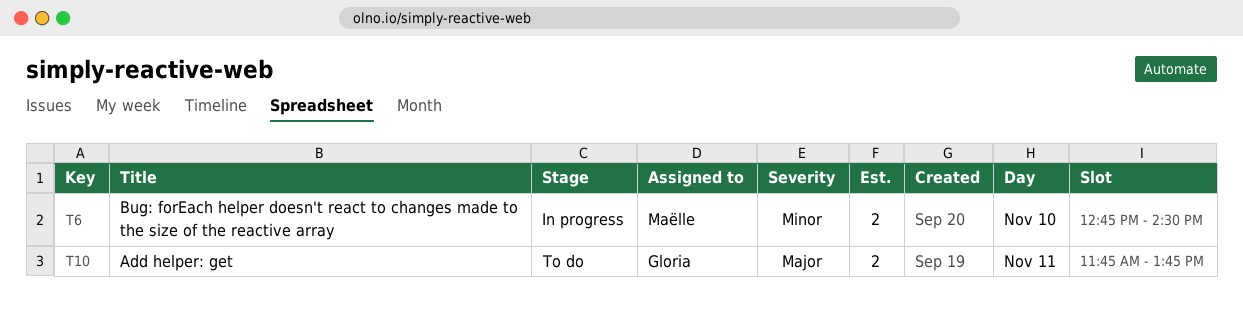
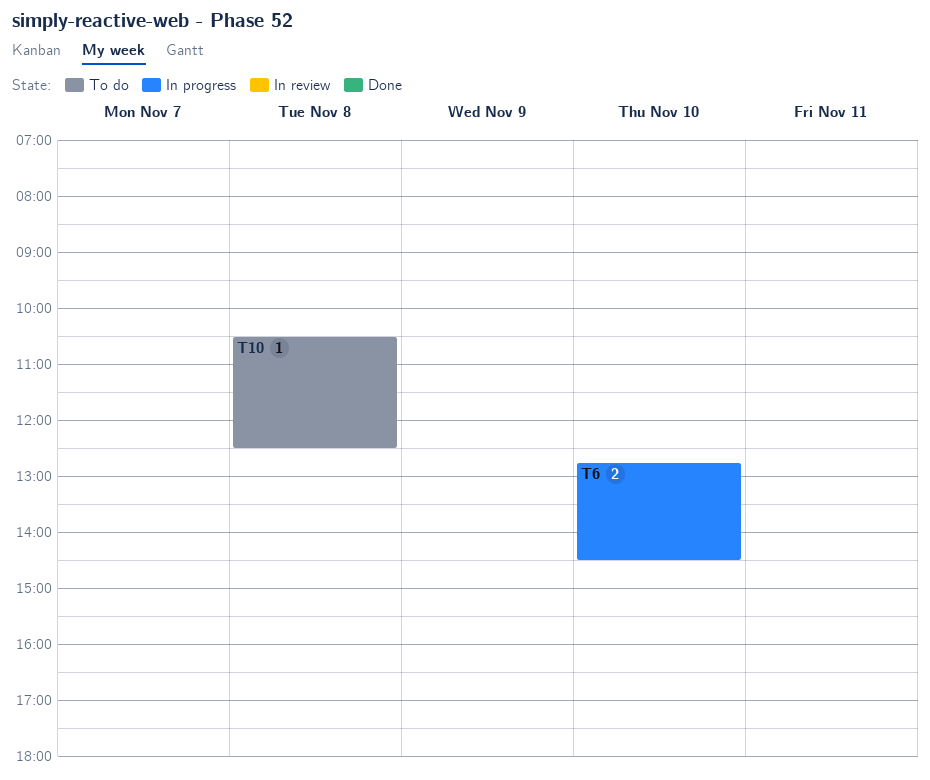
T10, estimate: 2 -> 1
T10, day: Nov 11 -> Nov 8
T10, begins: 11:45 -> 10:30
T10, ends: 13:45 -> 12:30

